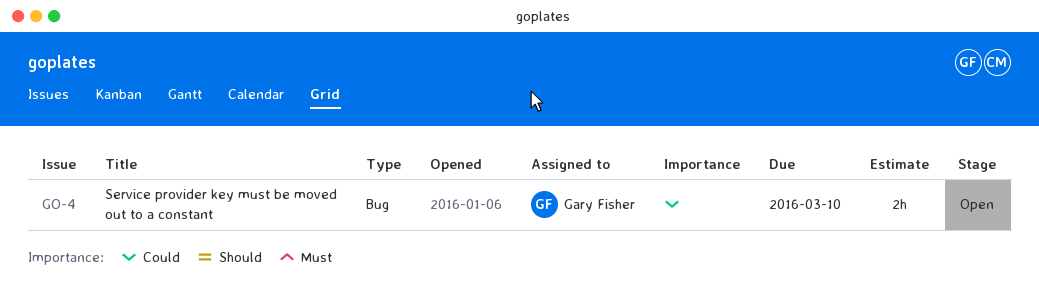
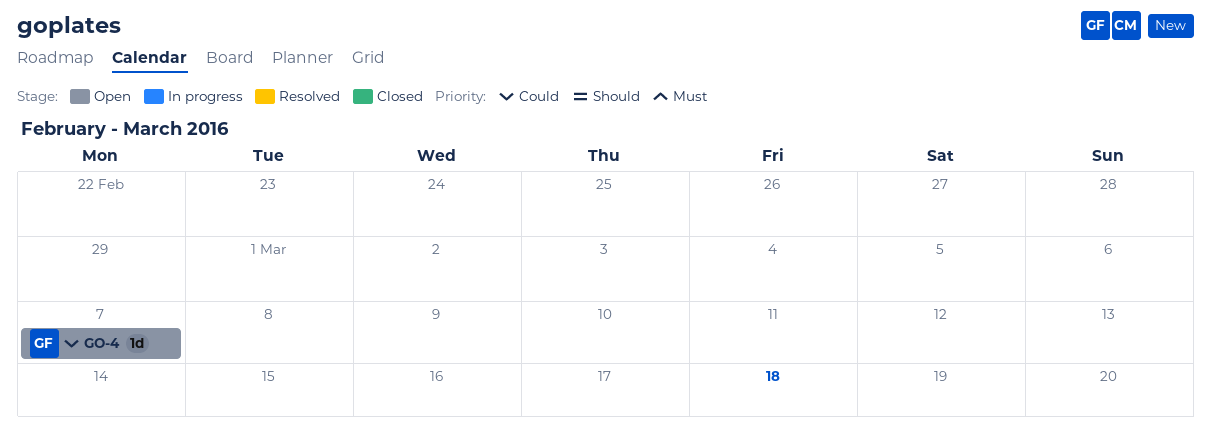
GO-4, estimate: 2h -> 1d
GO-4, due: Mar 10 -> Mar 7

